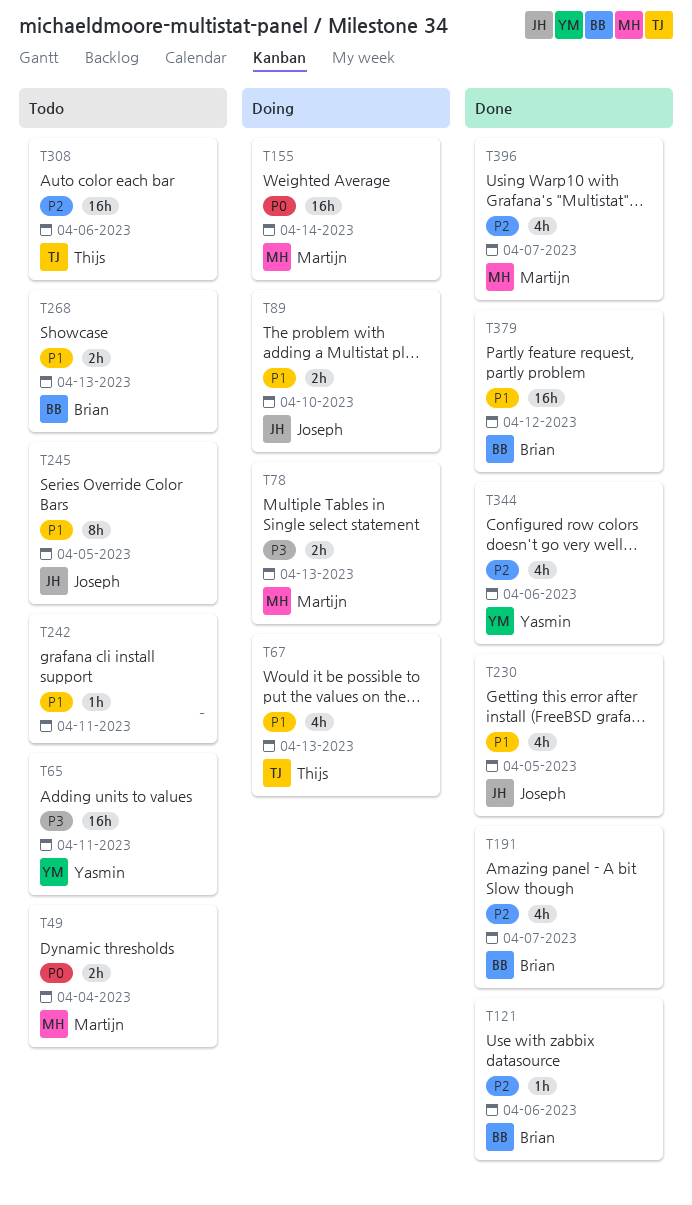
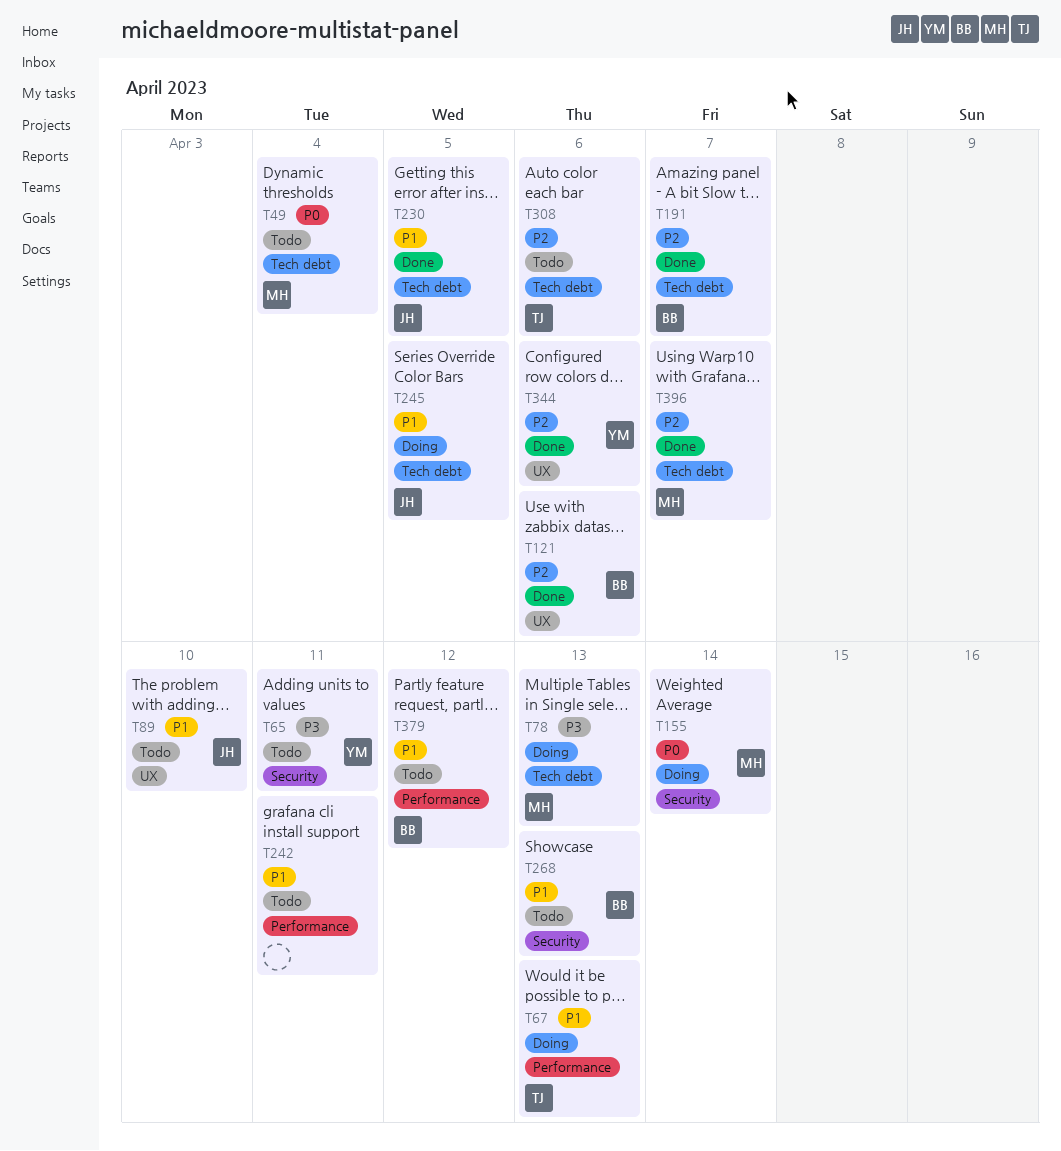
T89, status: Doing -> Todo
T245, status: Todo -> Doing
T379, status: Done -> Todo

